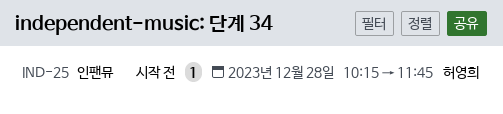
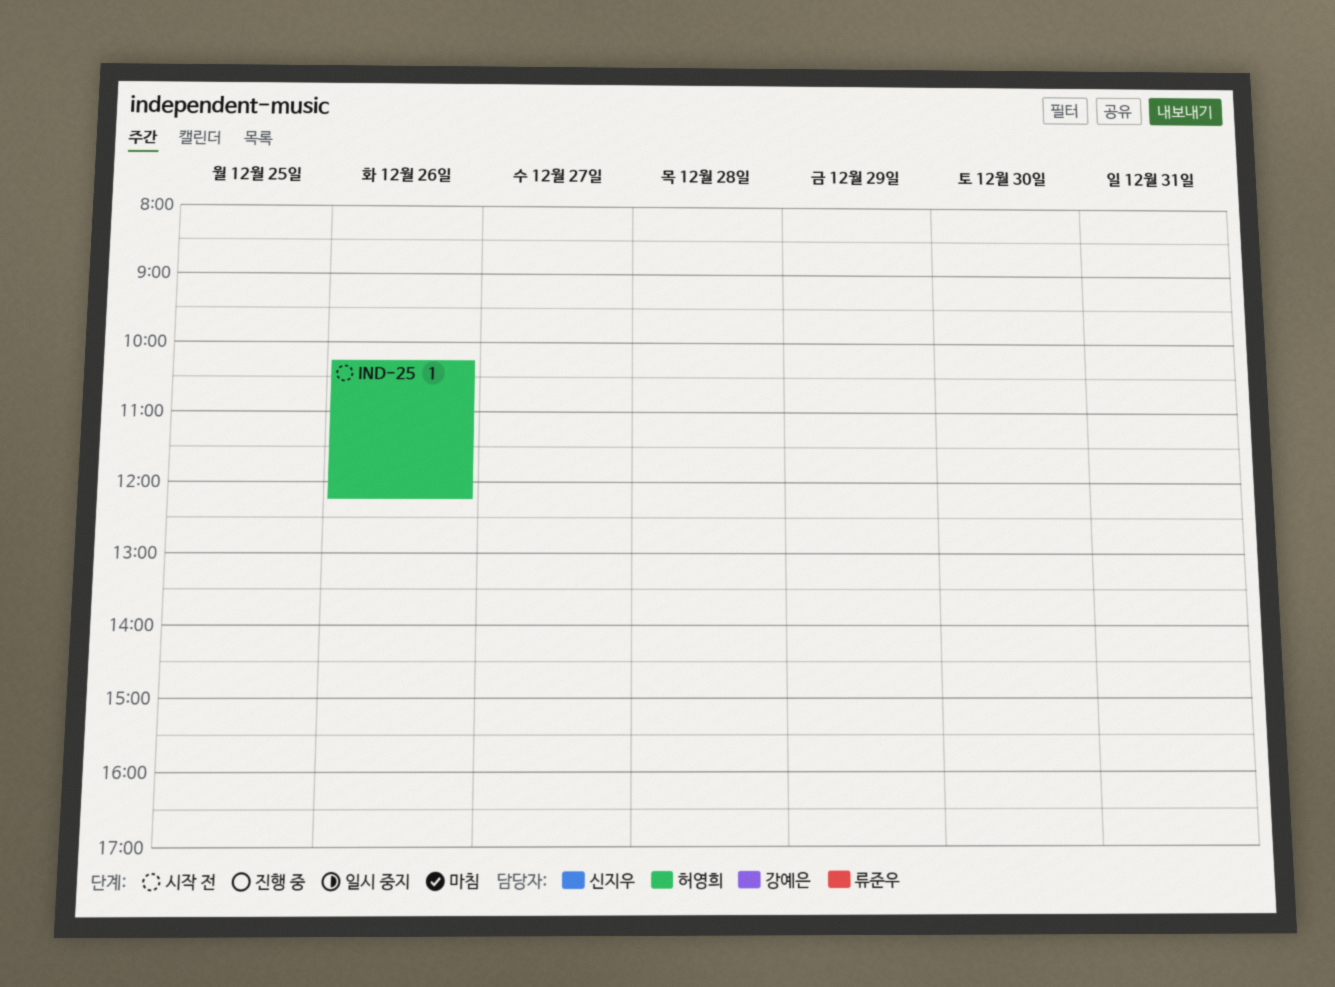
IND-25, day: Dec 28 -> Dec 26
IND-25, ends: 11:45 -> 12:15

